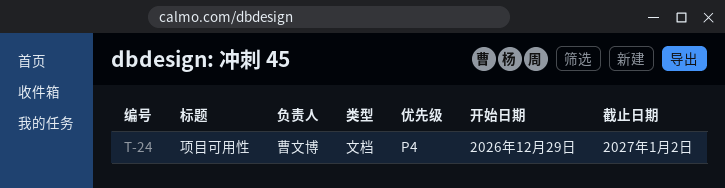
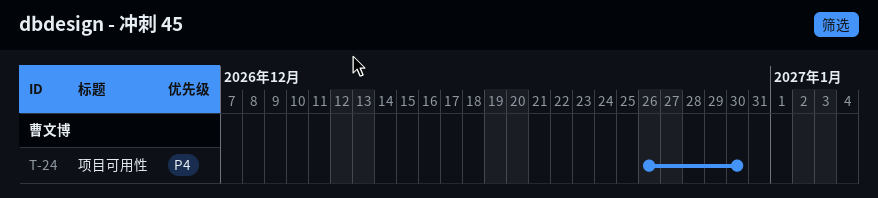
T-24, start: Dec 29 -> Dec 26
T-24, due: Jan 2 -> Dec 30

